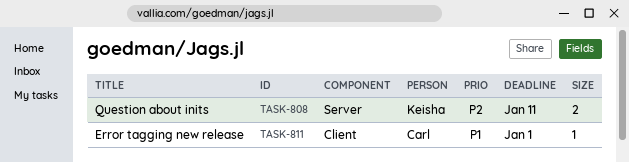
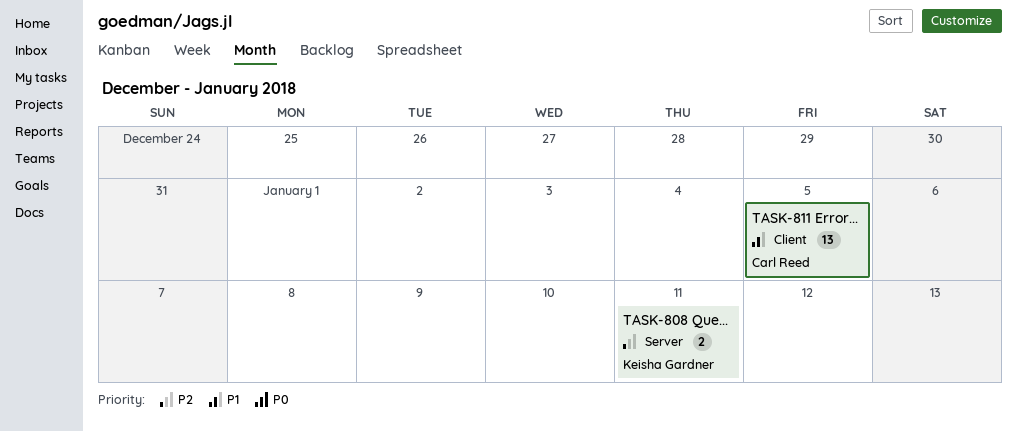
TASK-811, estimate: 1 -> 13
TASK-811, due: Jan 1 -> Jan 5

